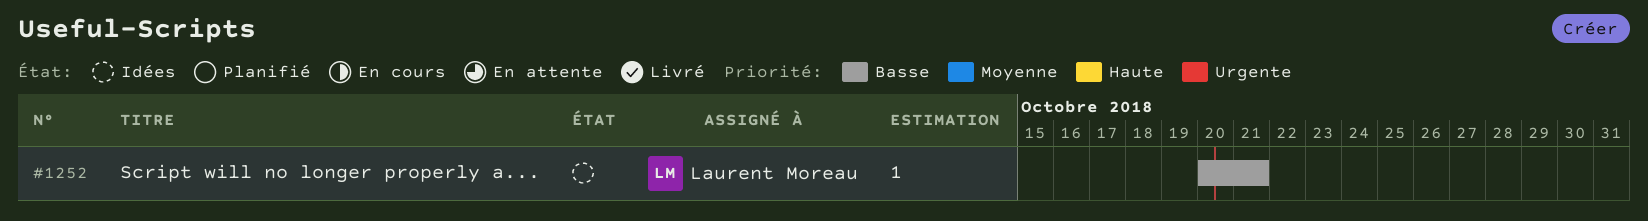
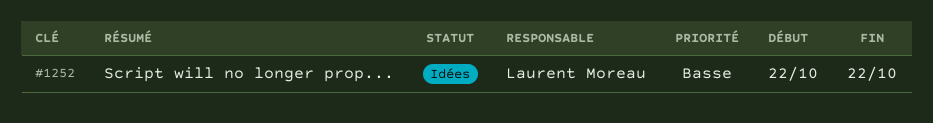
#1252, start: Oct 20 -> Oct 22
#1252, due: Oct 21 -> Oct 22

